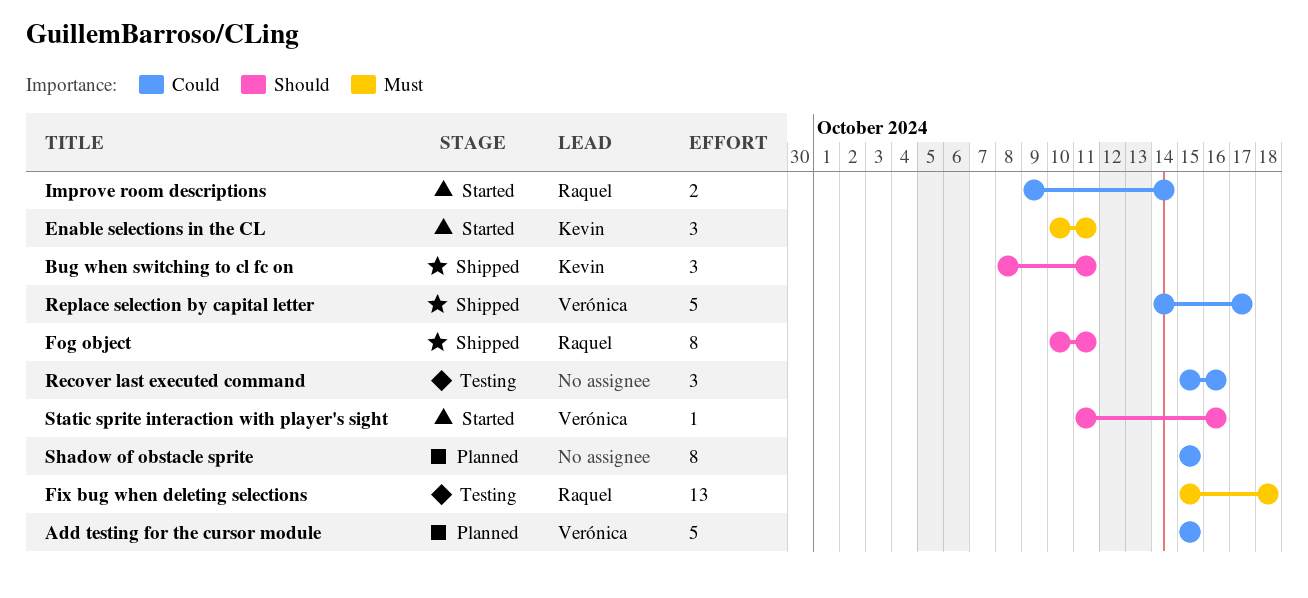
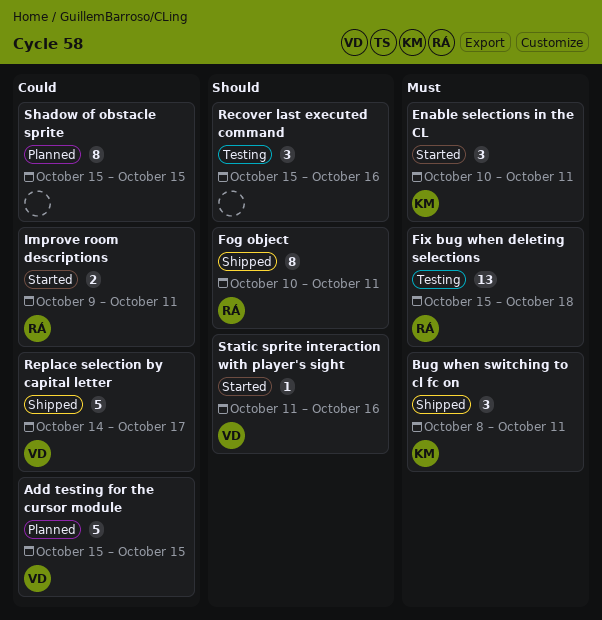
Bug when switching to cl fc on, priority: Should -> Must
Improve room descriptions, due: Oct 14 -> Oct 11
Recover last executed command, priority: Could -> Should

